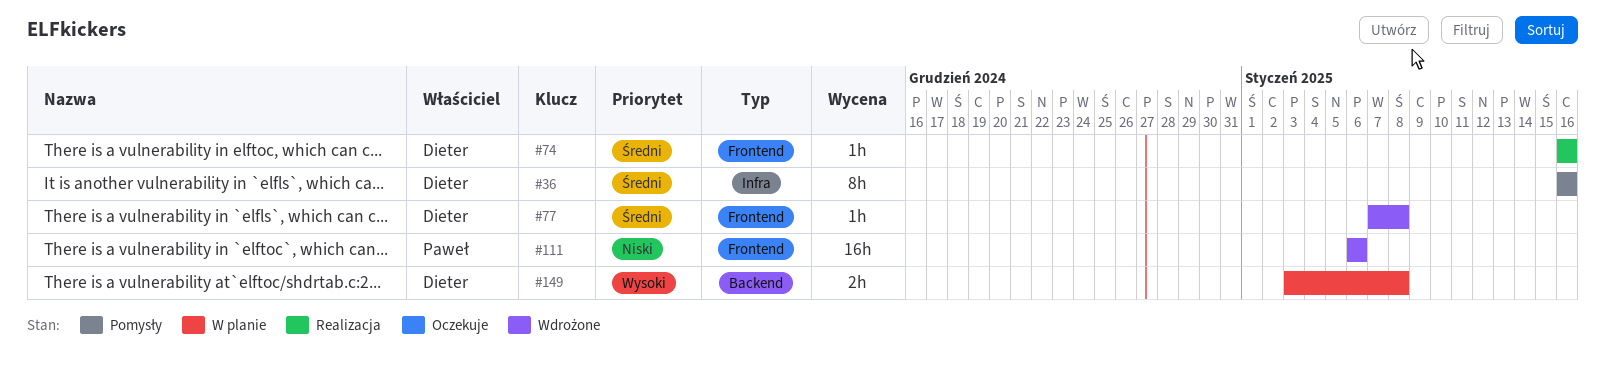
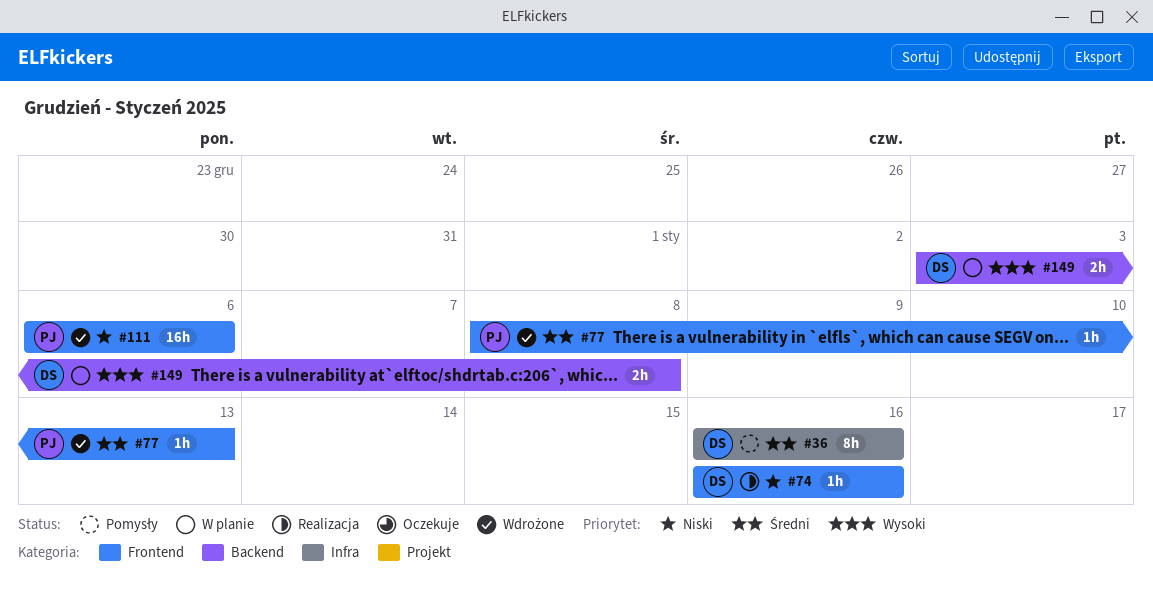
#74, priority: Średni -> Niski
#77, owner: Dieter -> Paweł
#77, start: Jan 7 -> Jan 8
#77, due: Jan 8 -> Jan 13

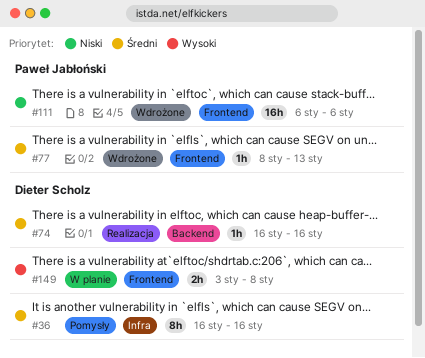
#74, priority: Niski -> Średni
#74, label: Frontend -> Backend
#149, label: Backend -> Frontend

